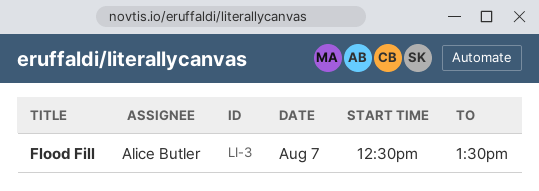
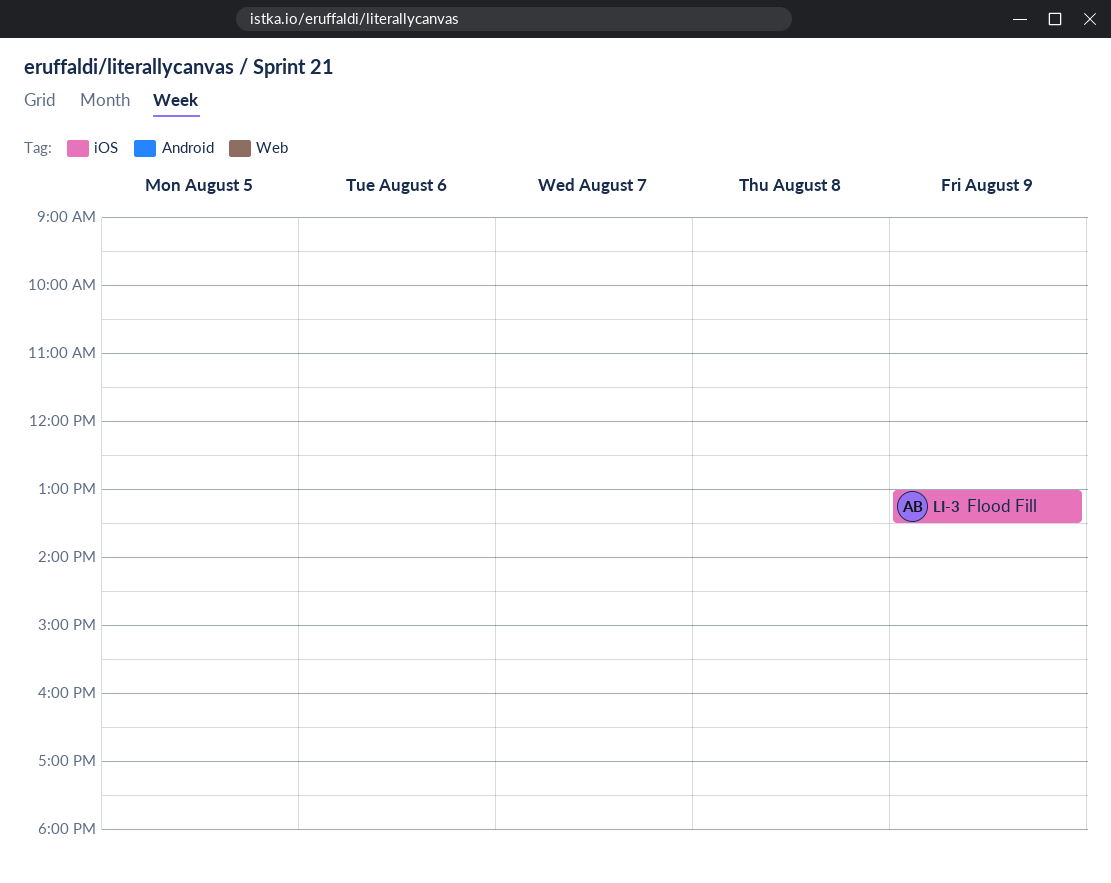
LI-3, day: Aug 7 -> Aug 9
LI-3, begins: 12:30 -> 13:00

